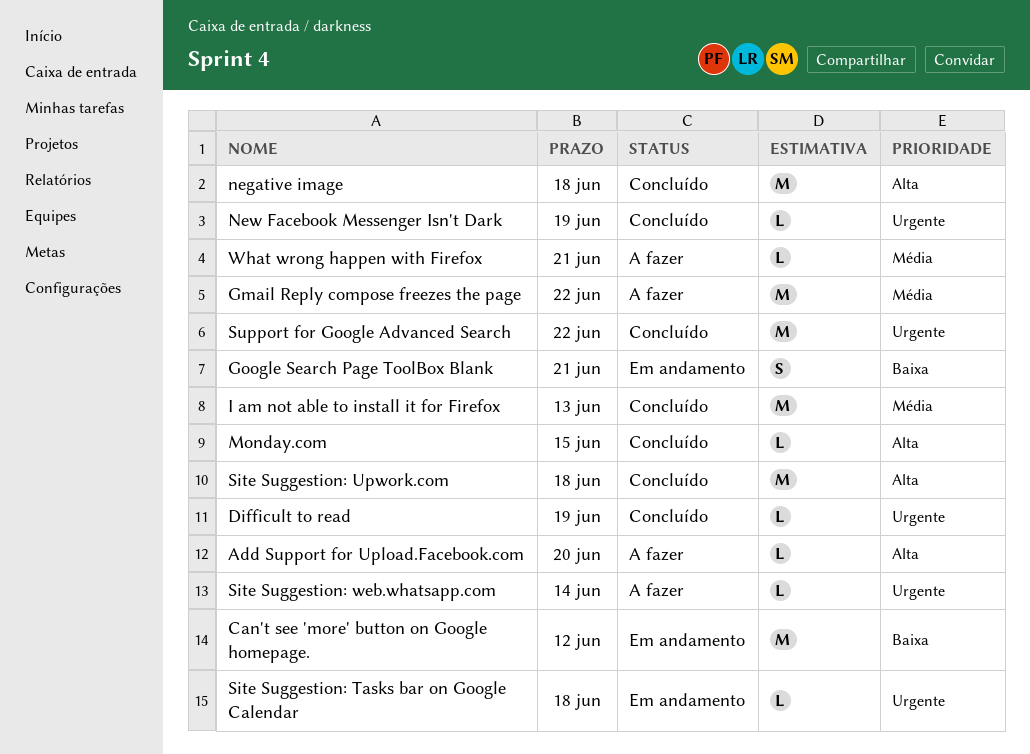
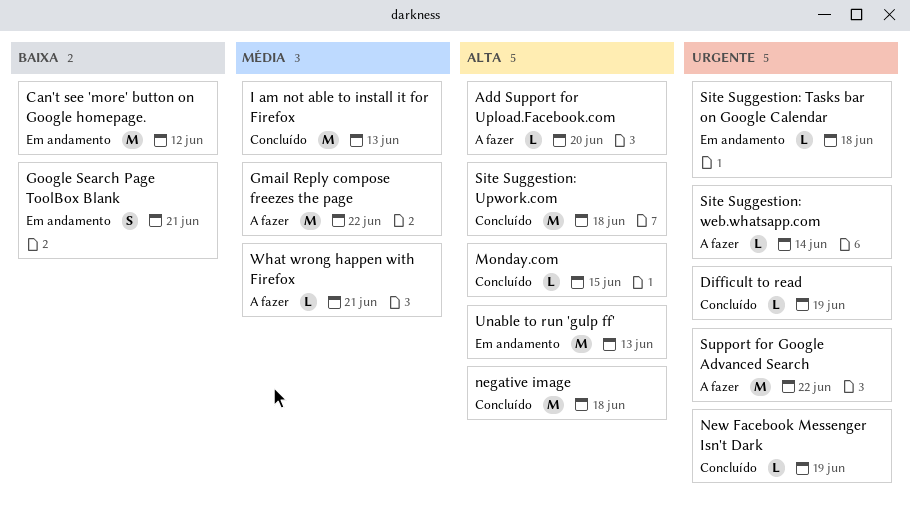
Support for Google Advanced Search, status: Concluído -> A fazer
Unable to run 'gulp ff': none -> present

